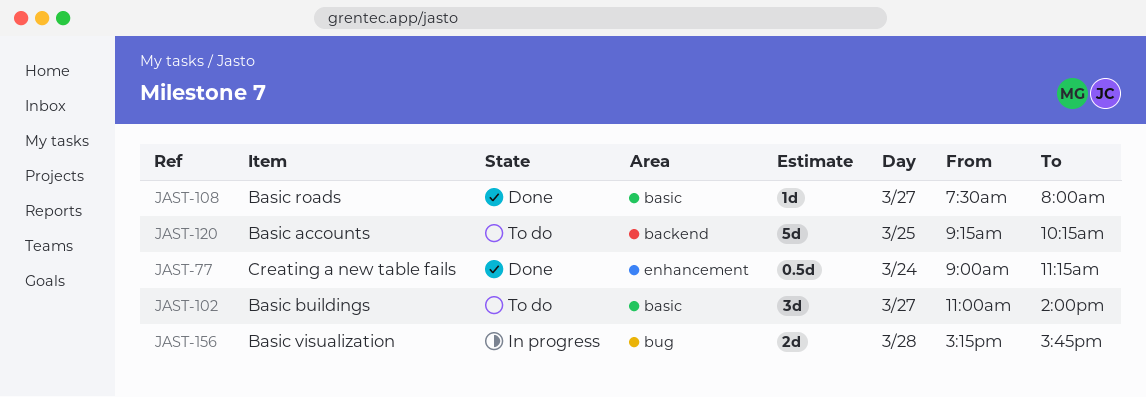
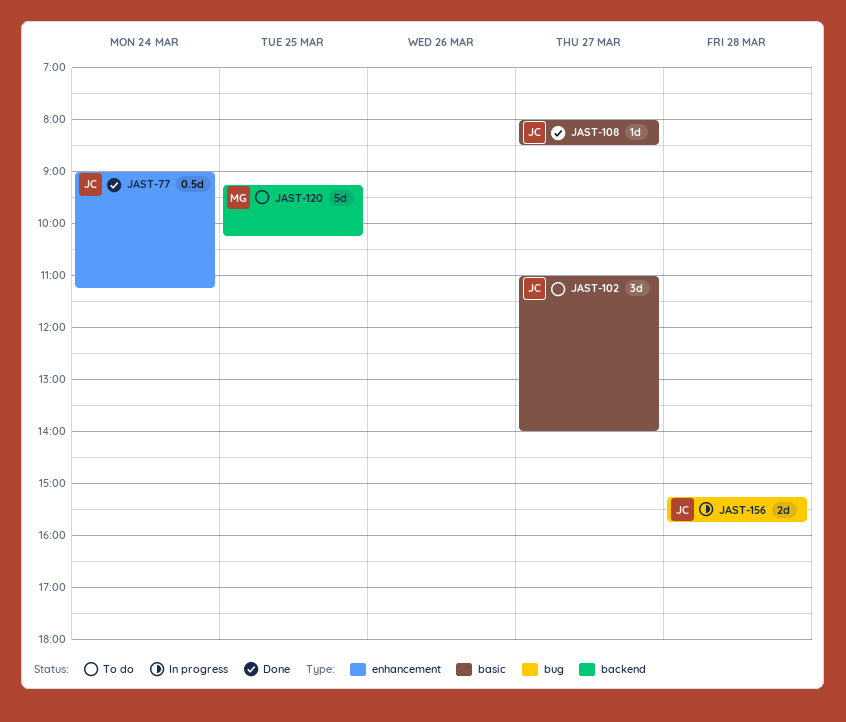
JAST-108, begins: 07:30 -> 08:00
JAST-108, ends: 08:00 -> 08:30

